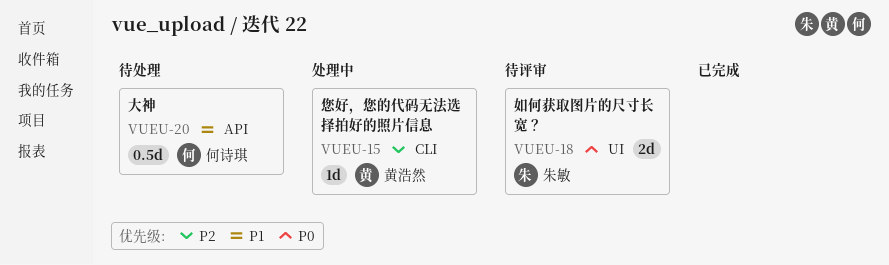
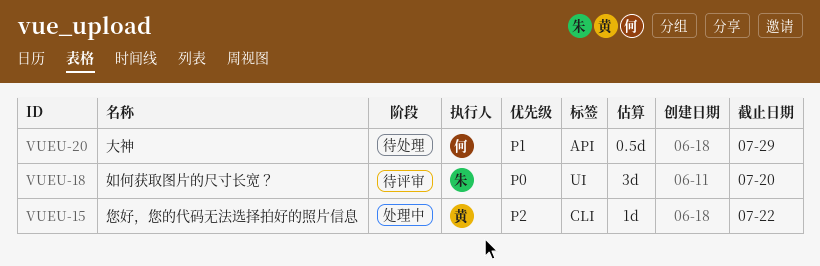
VUEU-18, estimate: 2d -> 3d

